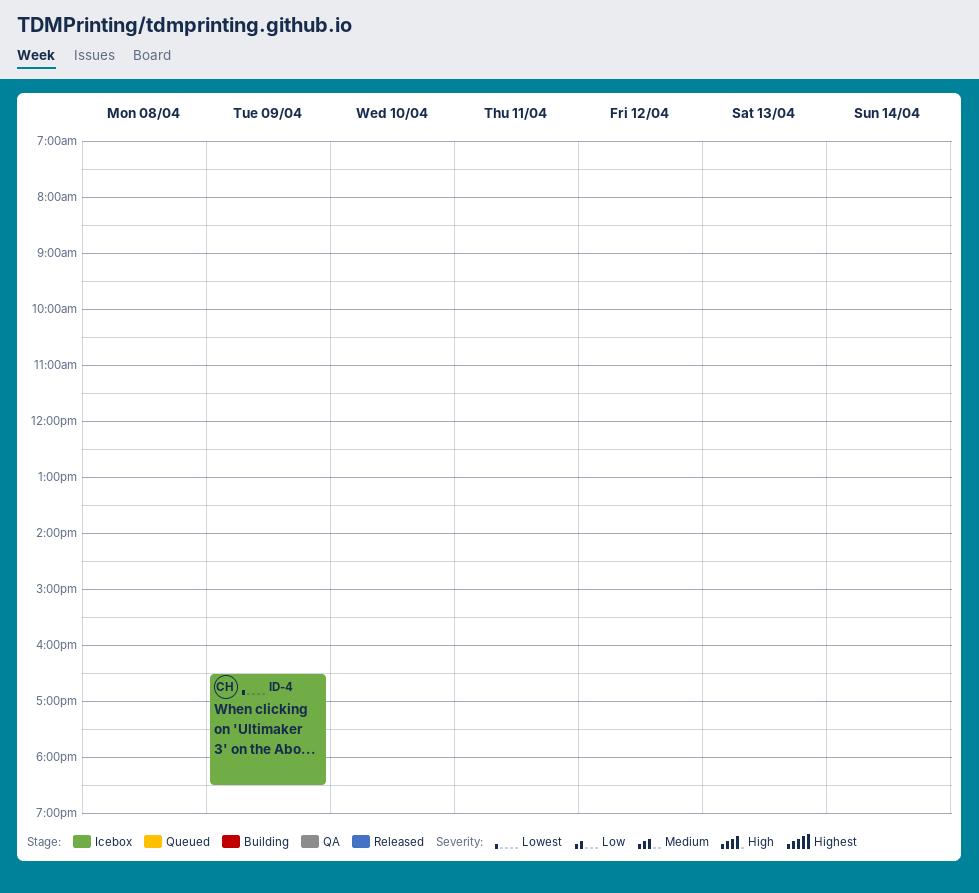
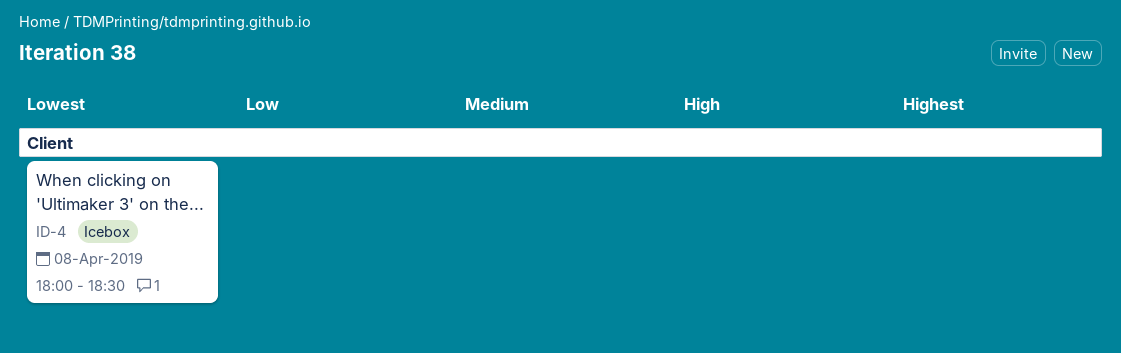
ID-4, day: Apr 9 -> Apr 8
ID-4, begins: 16:30 -> 18:00

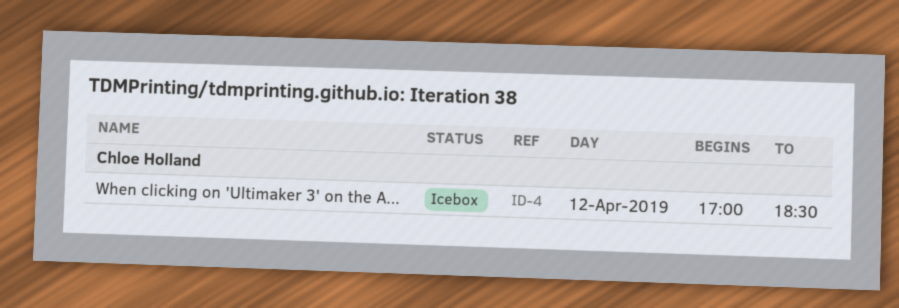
ID-4, day: Apr 8 -> Apr 12
ID-4, begins: 18:00 -> 17:00

